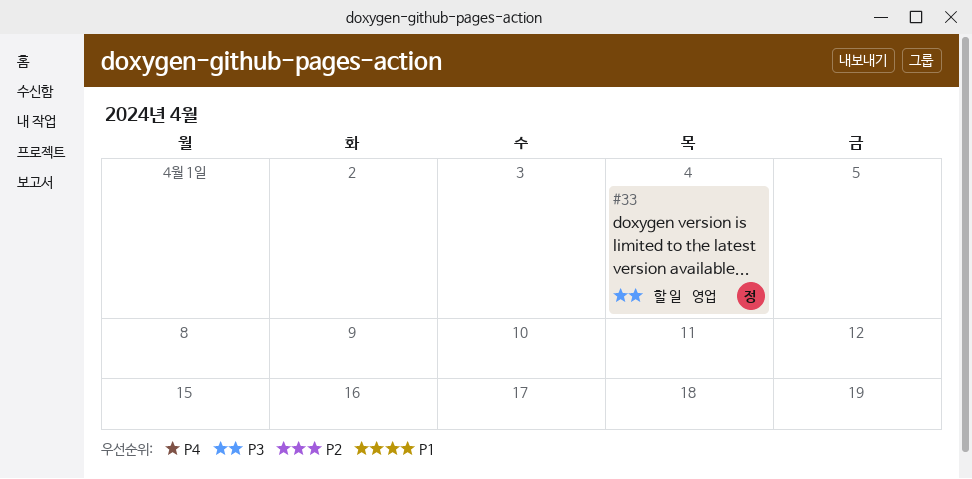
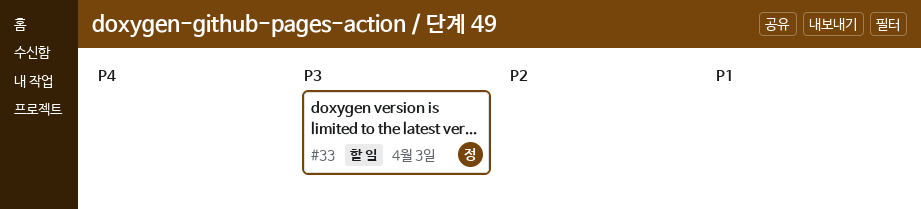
#33, due: Apr 4 -> Apr 3

